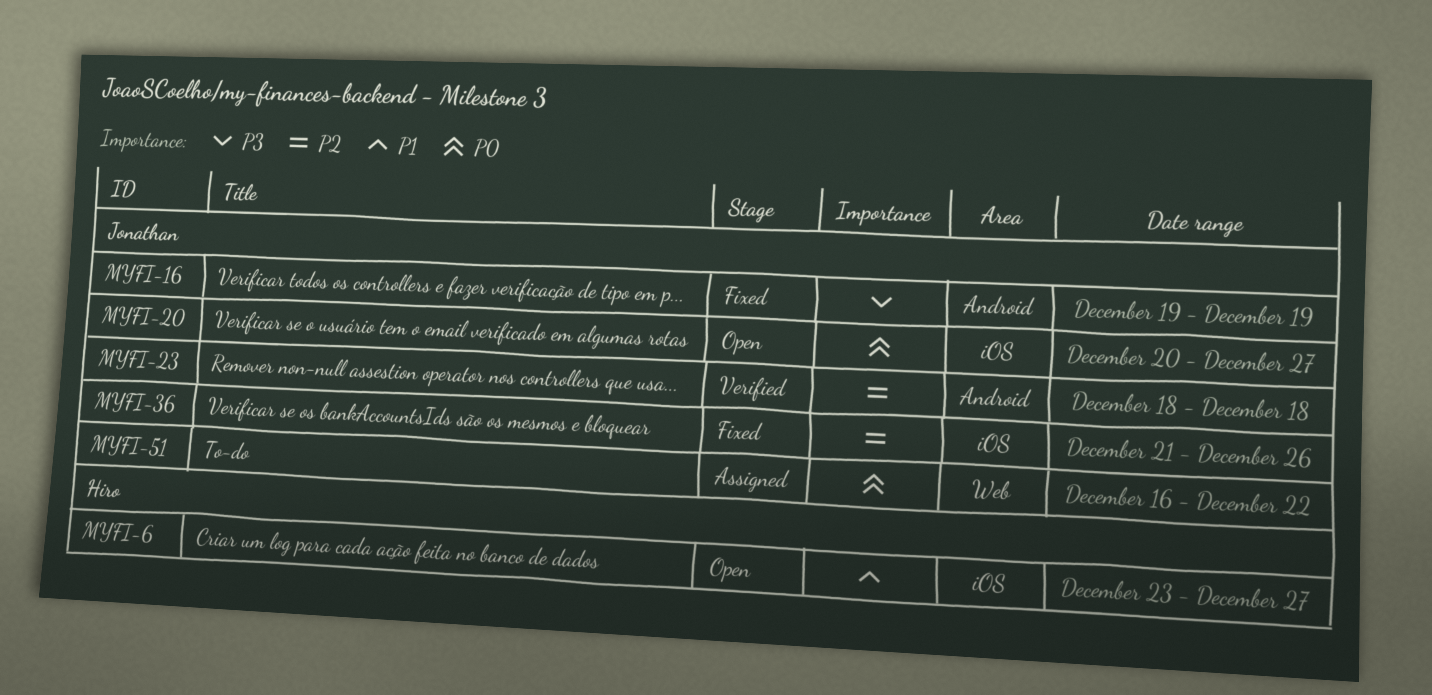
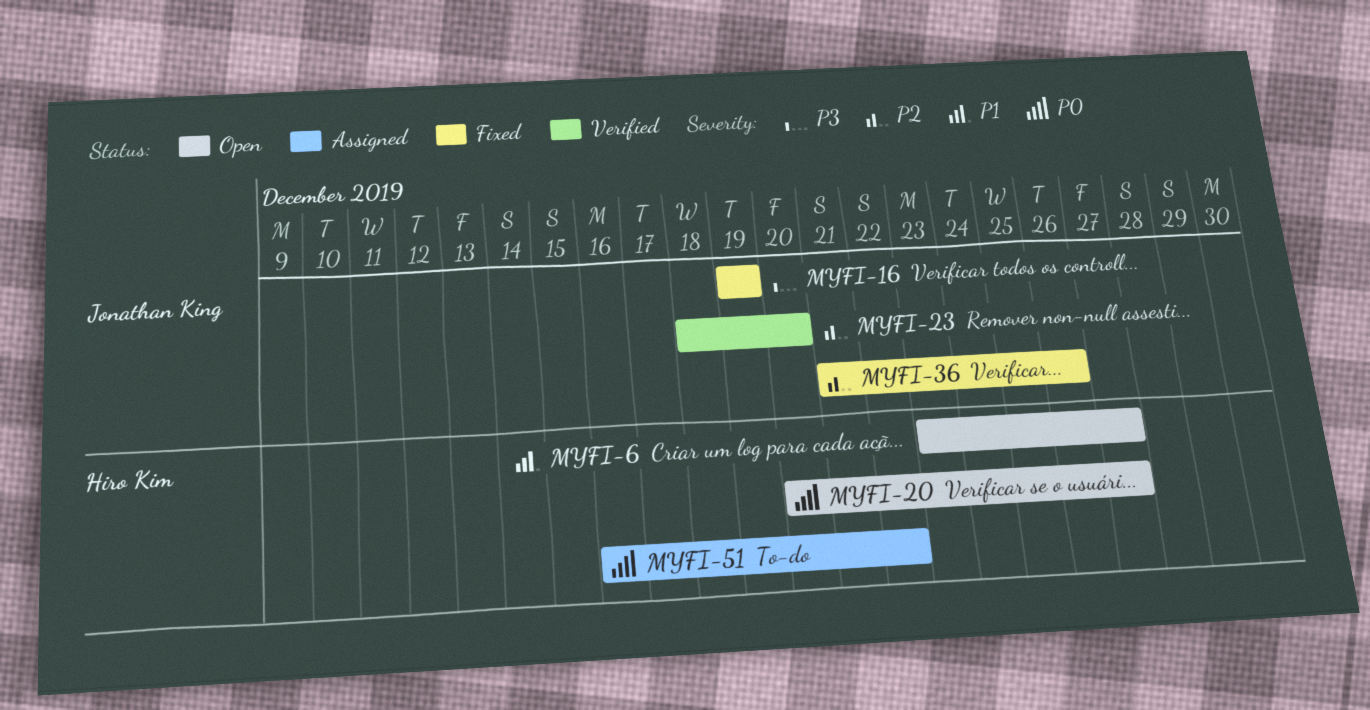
MYFI-20, owner: Jonathan King -> Hiro Kim
MYFI-23, due: Dec 18 -> Dec 20
MYFI-51, owner: Jonathan King -> Hiro Kim

